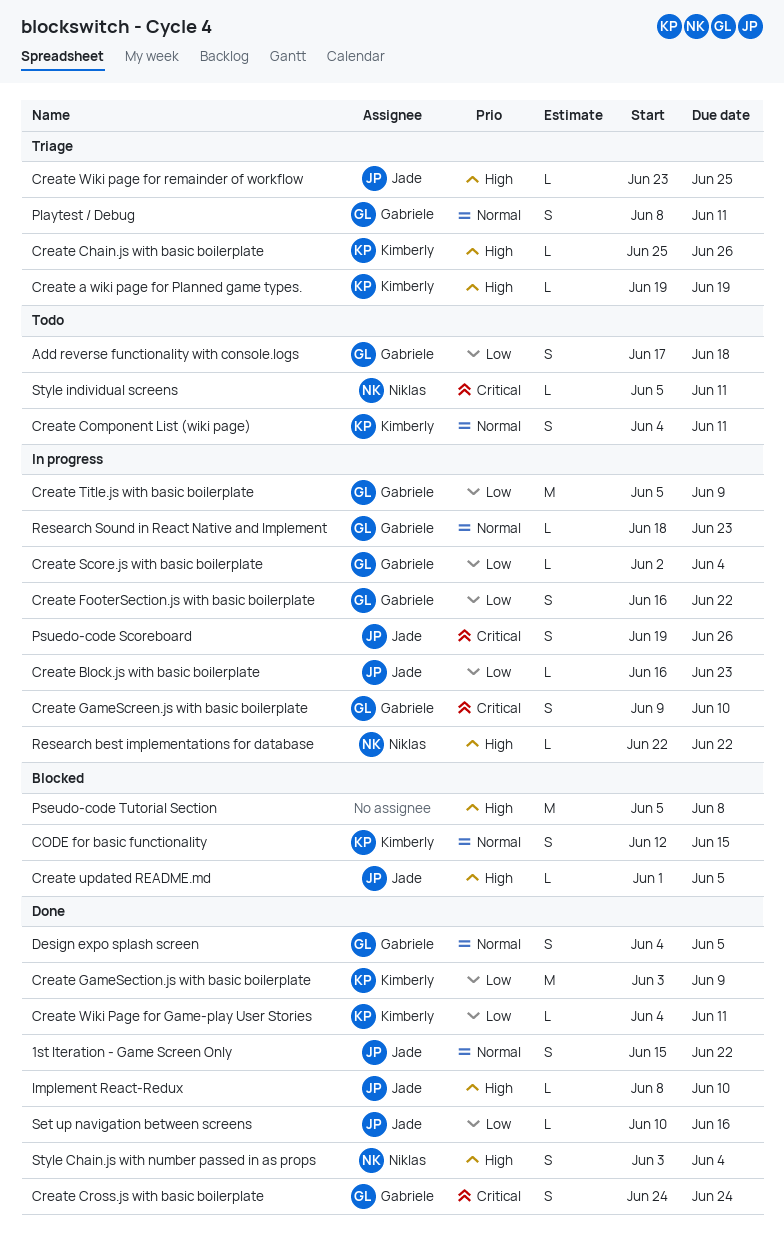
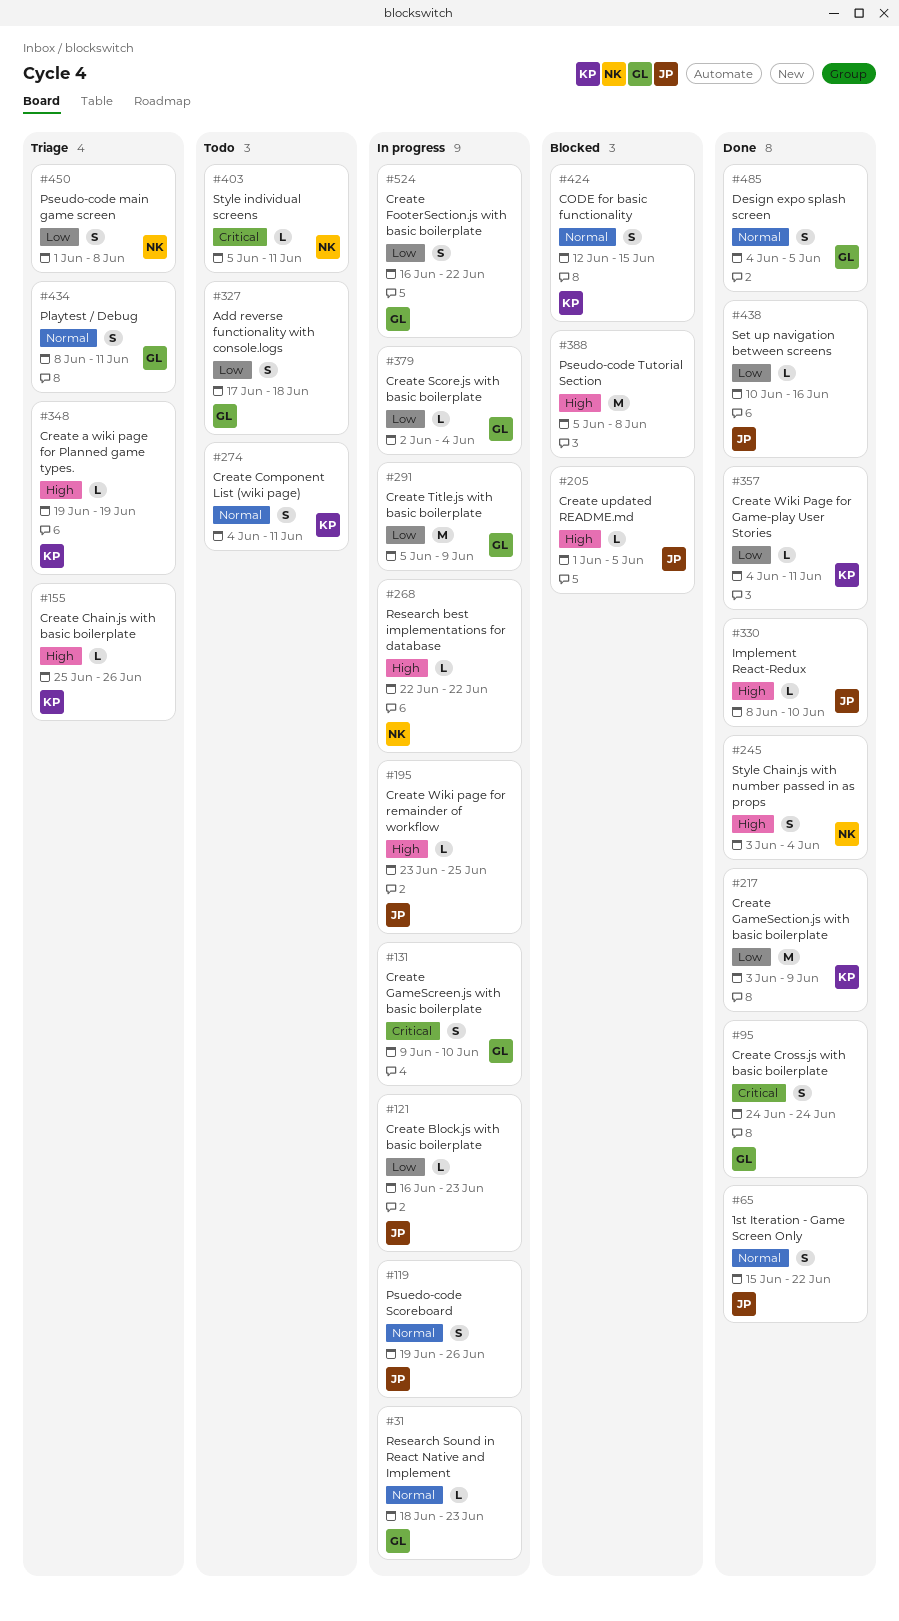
Create Wiki page for remainder of workflow, status: Triage -> In progress
Pseudo-code main game screen: none -> present
Psuedo-code Scoreboard, priority: Critical -> Normal

